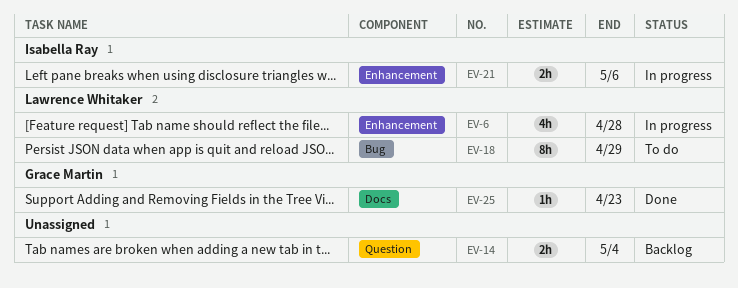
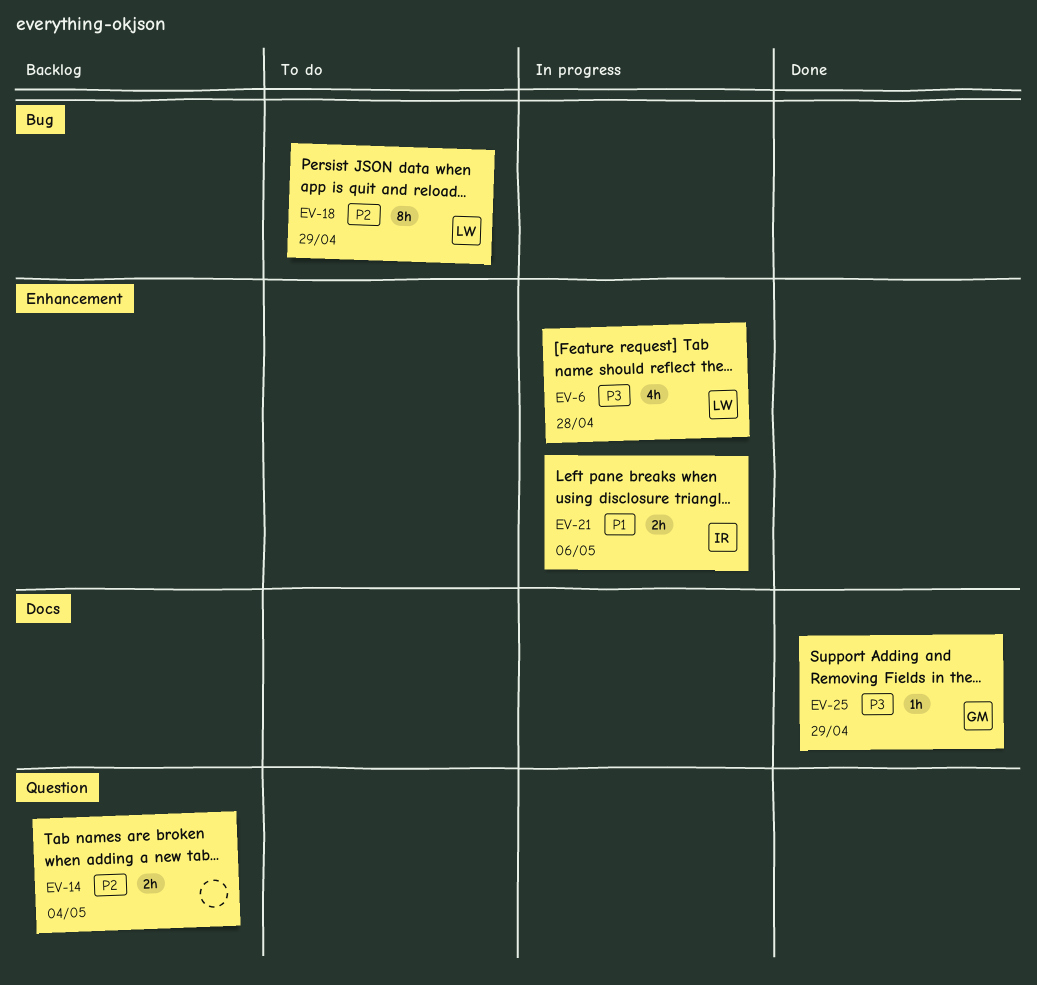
EV-25, due: Apr 23 -> Apr 29

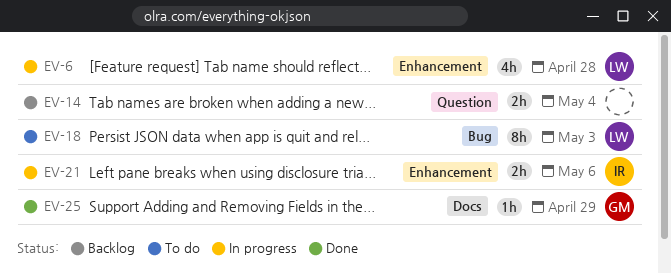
EV-18, due: Apr 29 -> May 3

